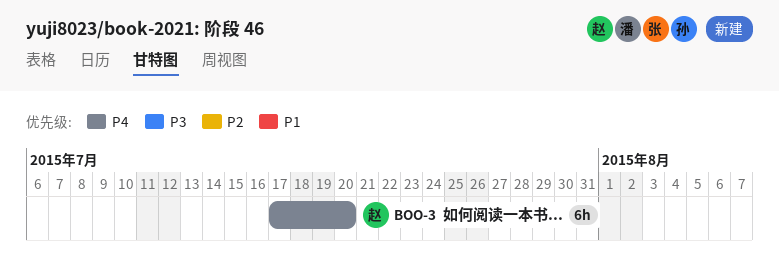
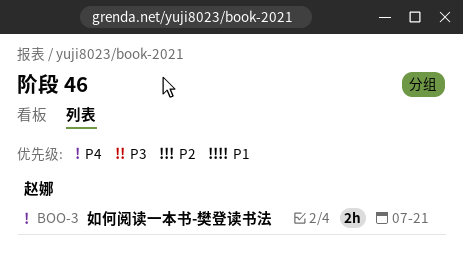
BOO-3, estimate: 6h -> 2h
BOO-3, due: Jul 20 -> Jul 21

